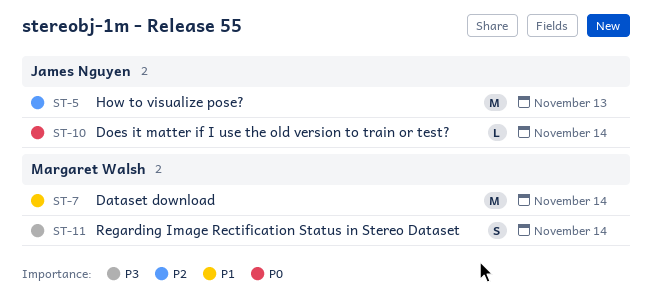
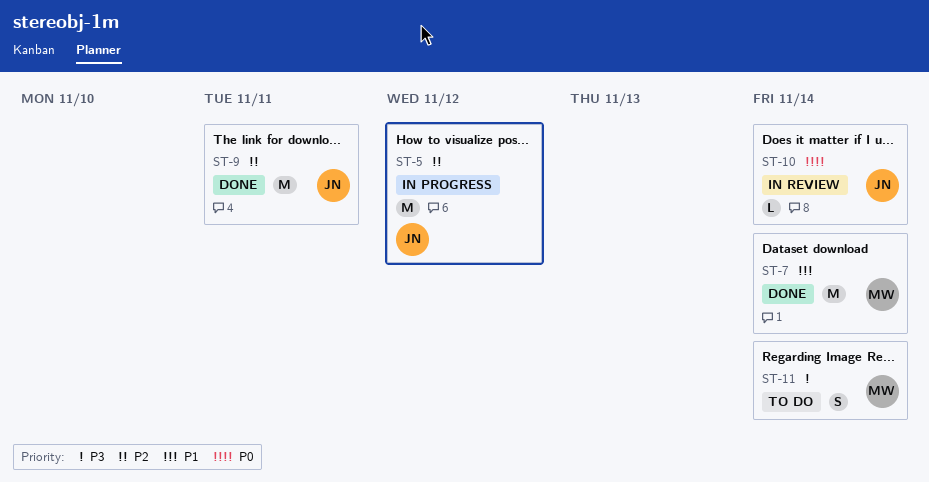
ST-5, due: Nov 13 -> Nov 12
ST-9: none -> present

